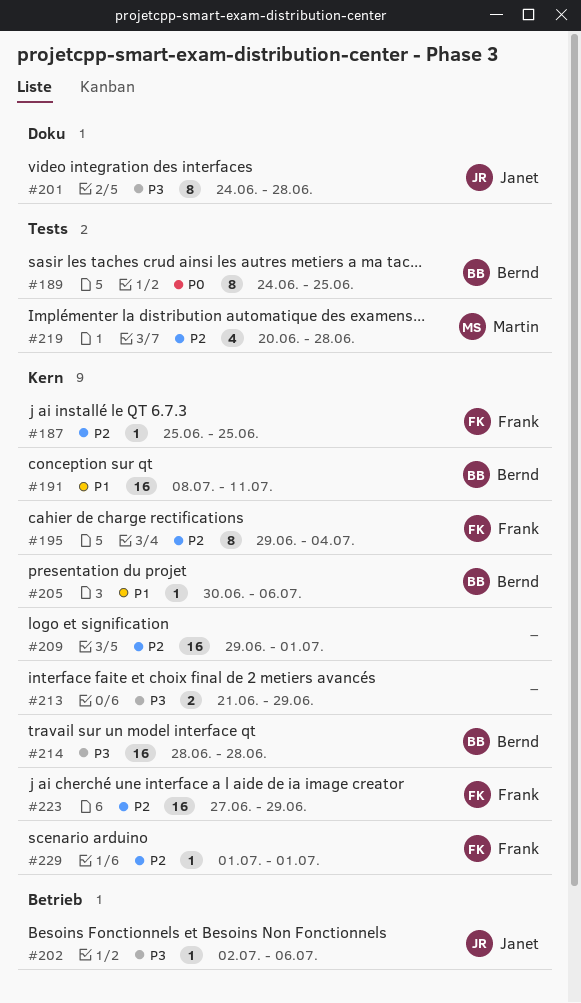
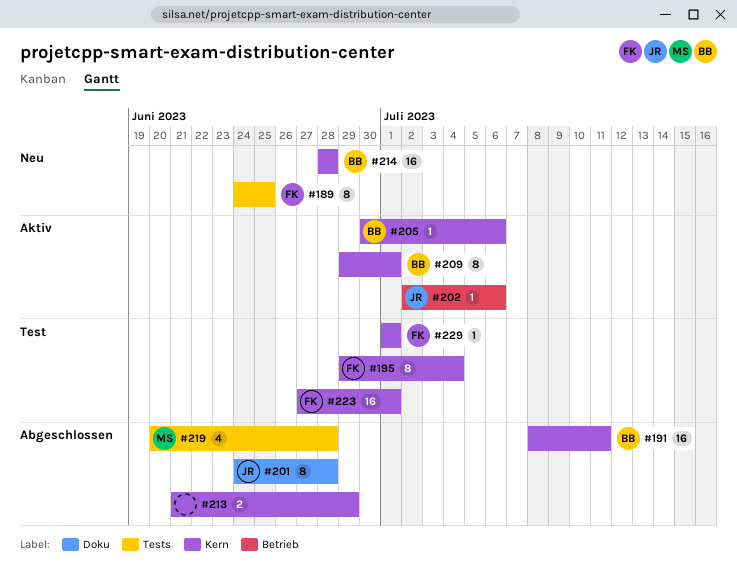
#187: present -> none
#189, owner: Bernd -> Frank
#209, owner: none -> Bernd
#209, estimate: 16 -> 8
#223, due: Jun 29 -> Jul 1

